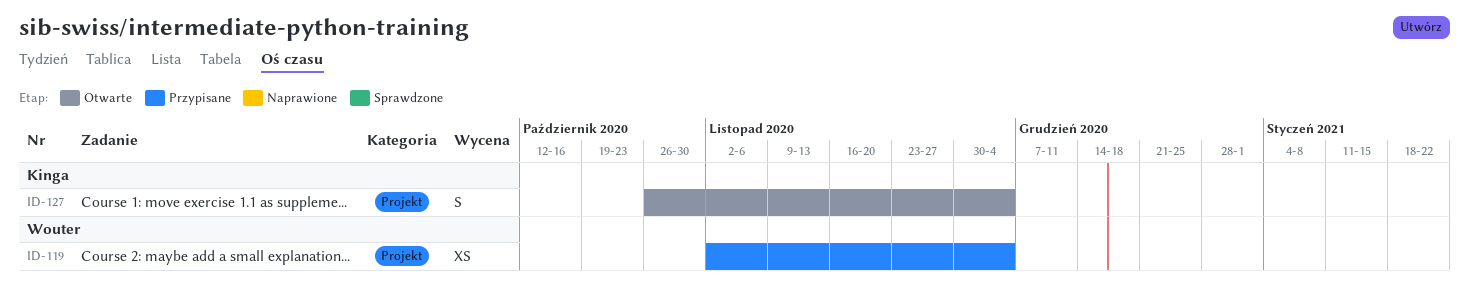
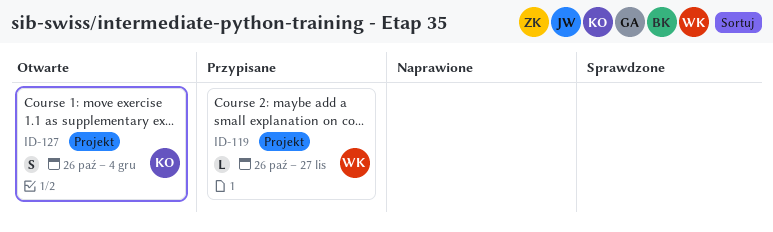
ID-119, estimate: XS -> L
ID-119, start: Nov 2 -> Oct 26
ID-119, due: Dec 4 -> Nov 27

